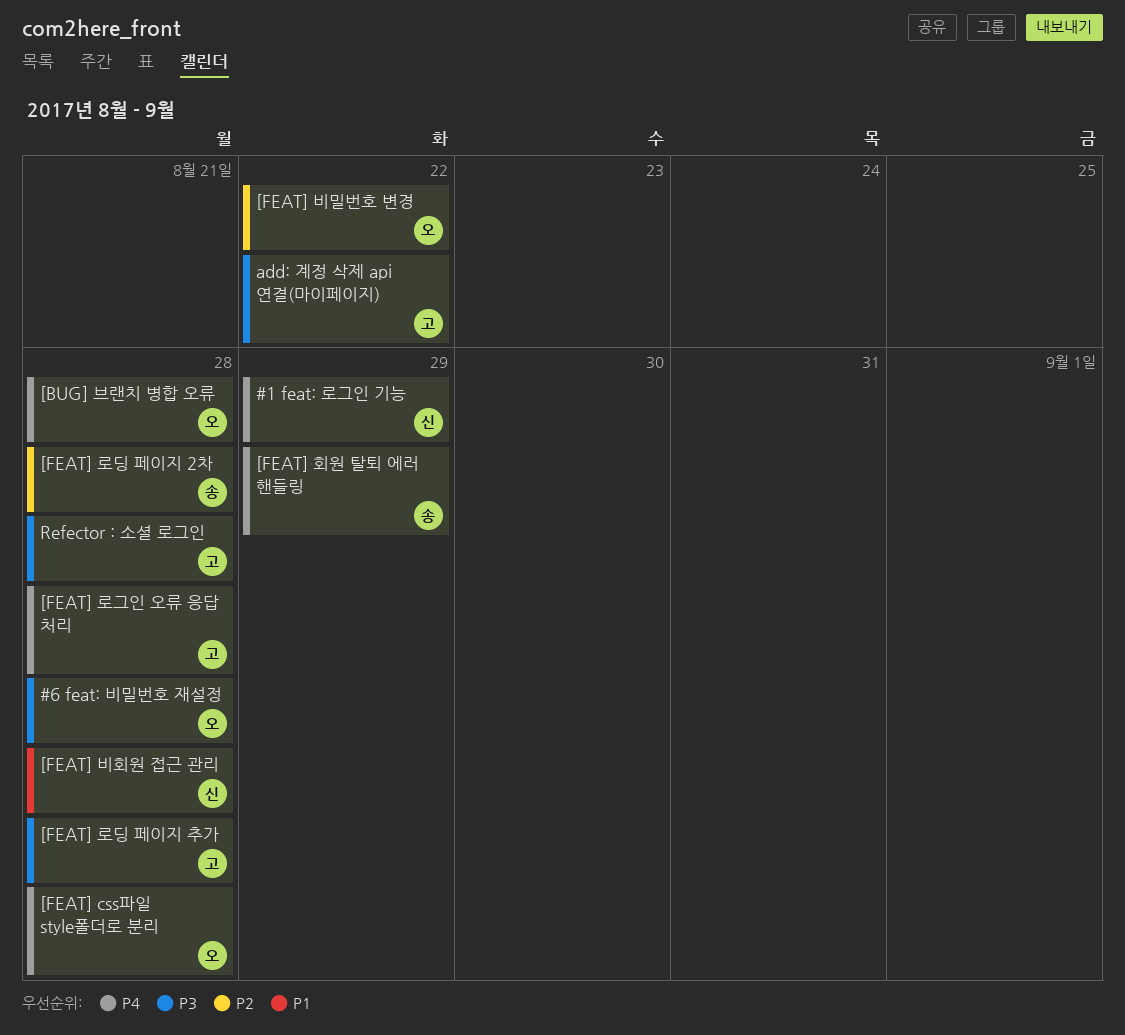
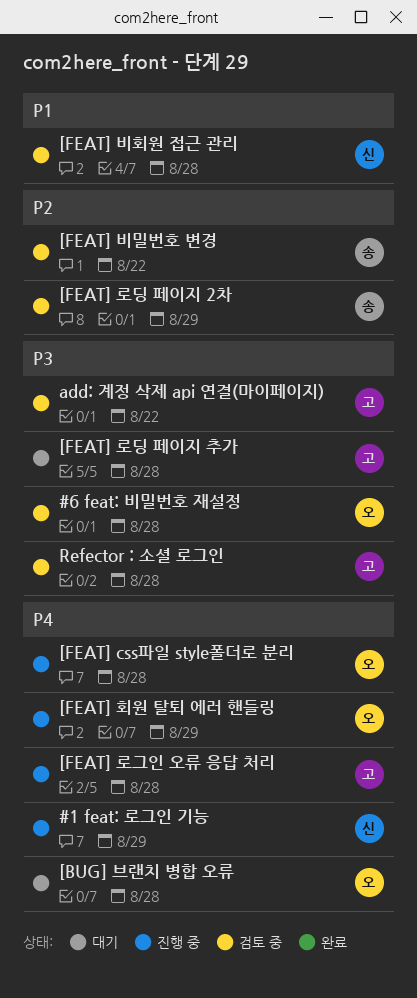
[FEAT] 로딩 페이지 2차, due: Aug 28 -> Aug 29
[FEAT] 비밀번호 변경, owner: 오 -> 송
[FEAT] 회원 탈퇴 에러 핸들링, owner: 송 -> 오

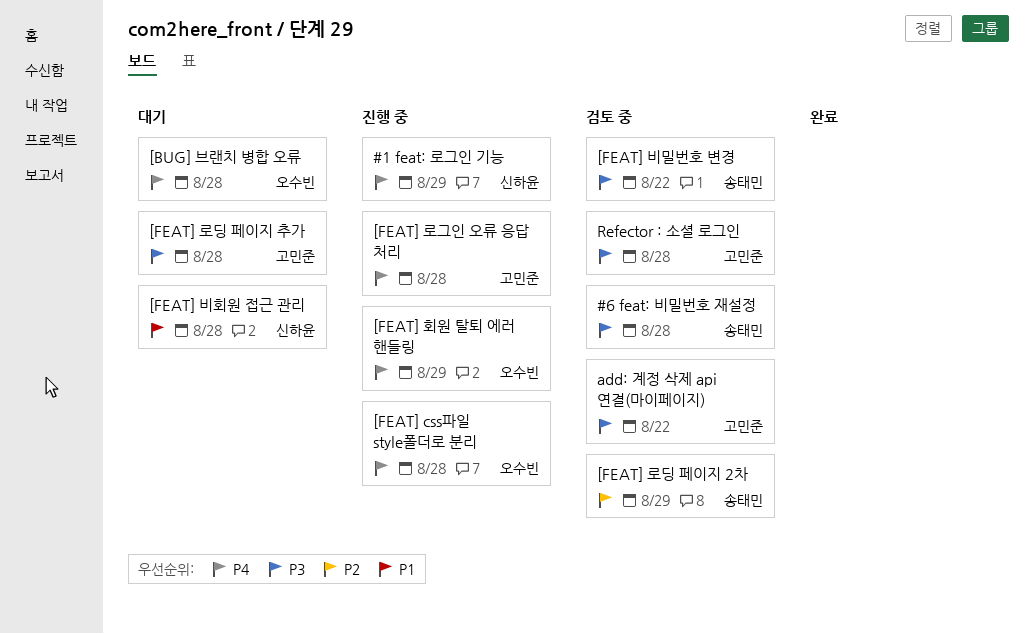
#6 feat: 비밀번호 재설정, owner: 오수빈 -> 송태민
[FEAT] 비밀번호 변경, priority: P2 -> P3
[FEAT] 비회원 접근 관리, status: 검토 중 -> 대기

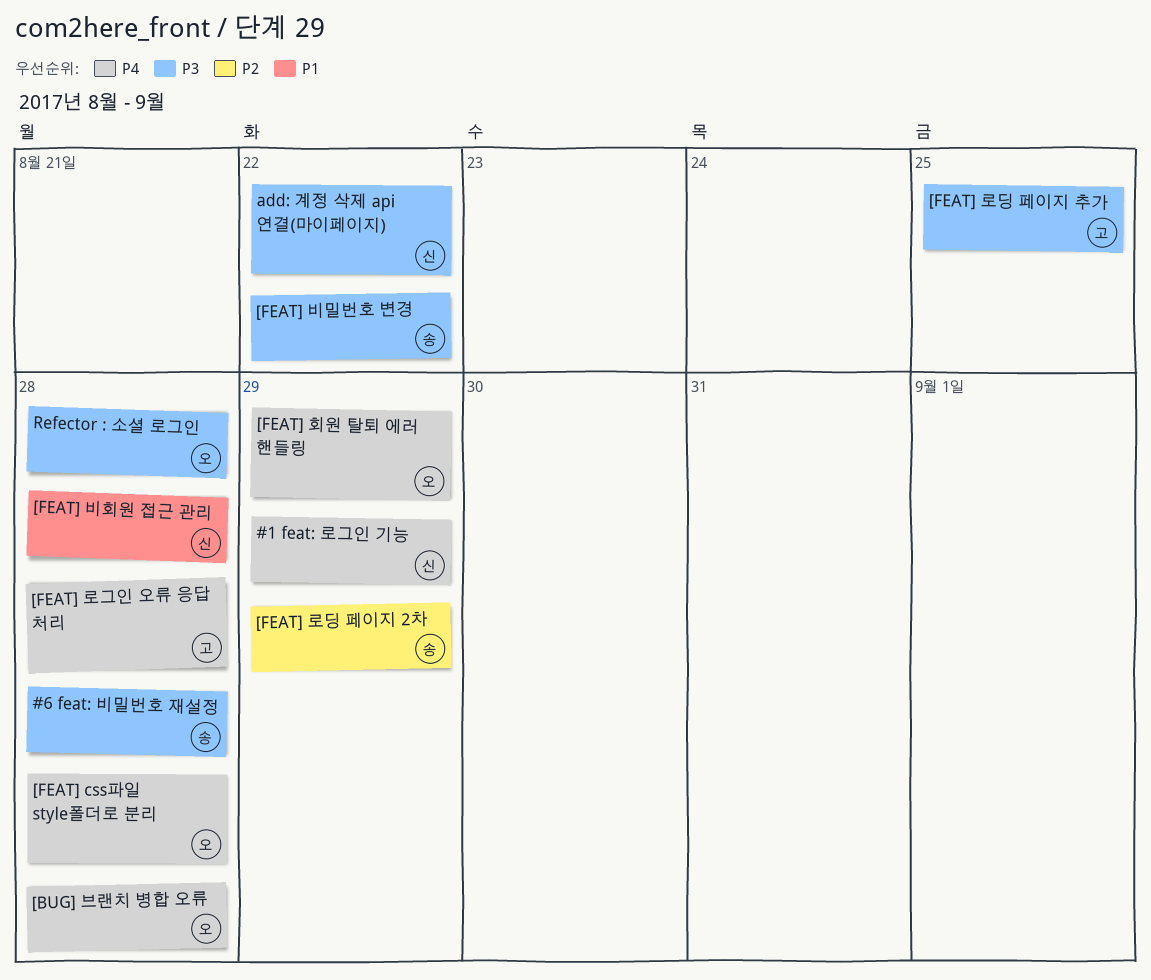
[FEAT] 로딩 페이지 추가, due: Aug 28 -> Aug 25
add: 계정 삭제 api 연결(마이페이지), owner: 고민준 -> 신하윤
Refector : 소셜 로그인, owner: 고민준 -> 오수빈

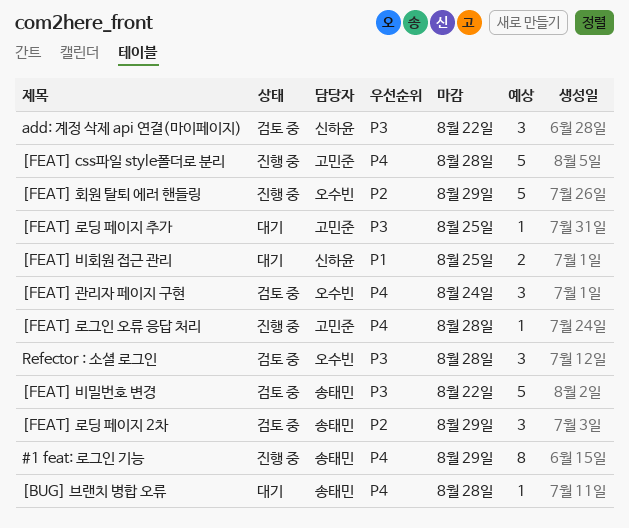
#1 feat: 로그인 기능, owner: 신하윤 -> 송태민
#6 feat: 비밀번호 재설정: present -> none
[BUG] 브랜치 병합 오류, owner: 오수빈 -> 송태민
[FEAT] css파일 style폴더로 분리, owner: 오수빈 -> 고민준
[FEAT] 관리자 페이지 구현: none -> present
[FEAT] 비회원 접근 관리, due: Aug 28 -> Aug 25
[FEAT] 회원 탈퇴 에러 핸들링, priority: P4 -> P2

